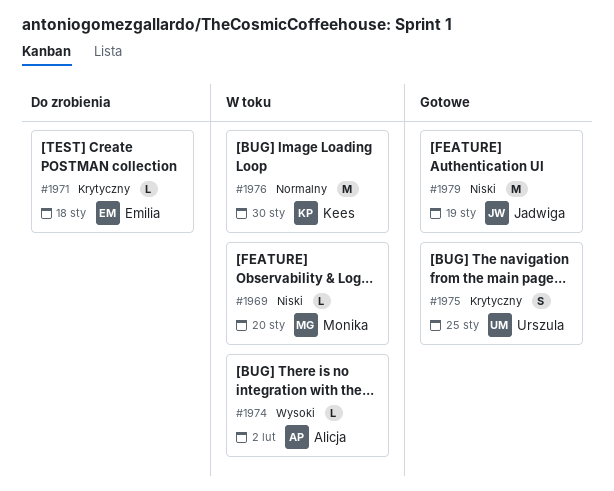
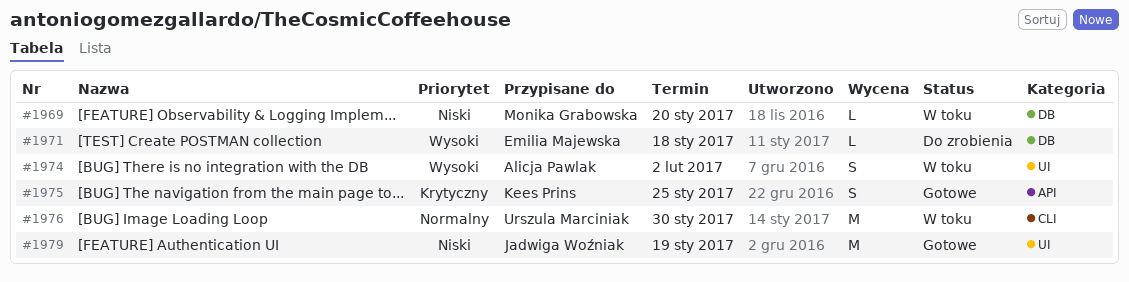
#1971, priority: Krytyczny -> Wysoki
#1974, estimate: L -> S
#1975, owner: Urszula Marciniak -> Kees Prins
#1976, owner: Kees Prins -> Urszula Marciniak

